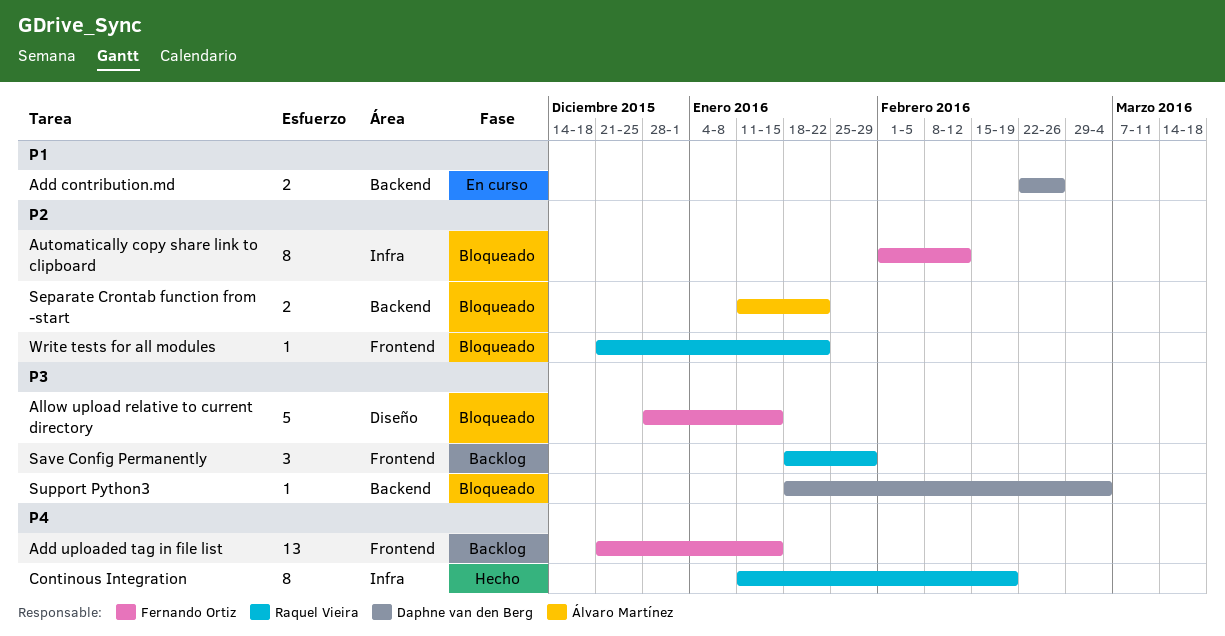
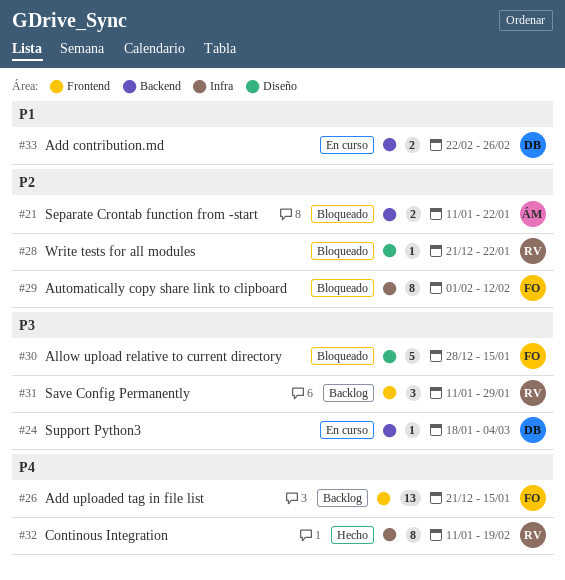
Save Config Permanently, start: Jan 18 -> Jan 11
Support Python3, status: Bloqueado -> En curso
Write tests for all modules, label: Frontend -> Diseño

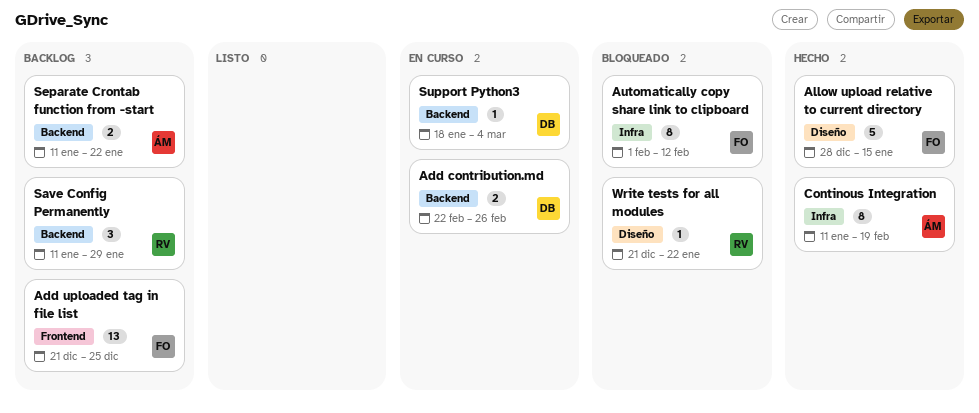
Add uploaded tag in file list, due: Jan 15 -> Dec 25
Allow upload relative to current directory, status: Bloqueado -> Hecho
Continous Integration, owner: RV -> ÁM
Save Config Permanently, label: Frontend -> Backend
Separate Crontab function from -start, status: Bloqueado -> Backlog

